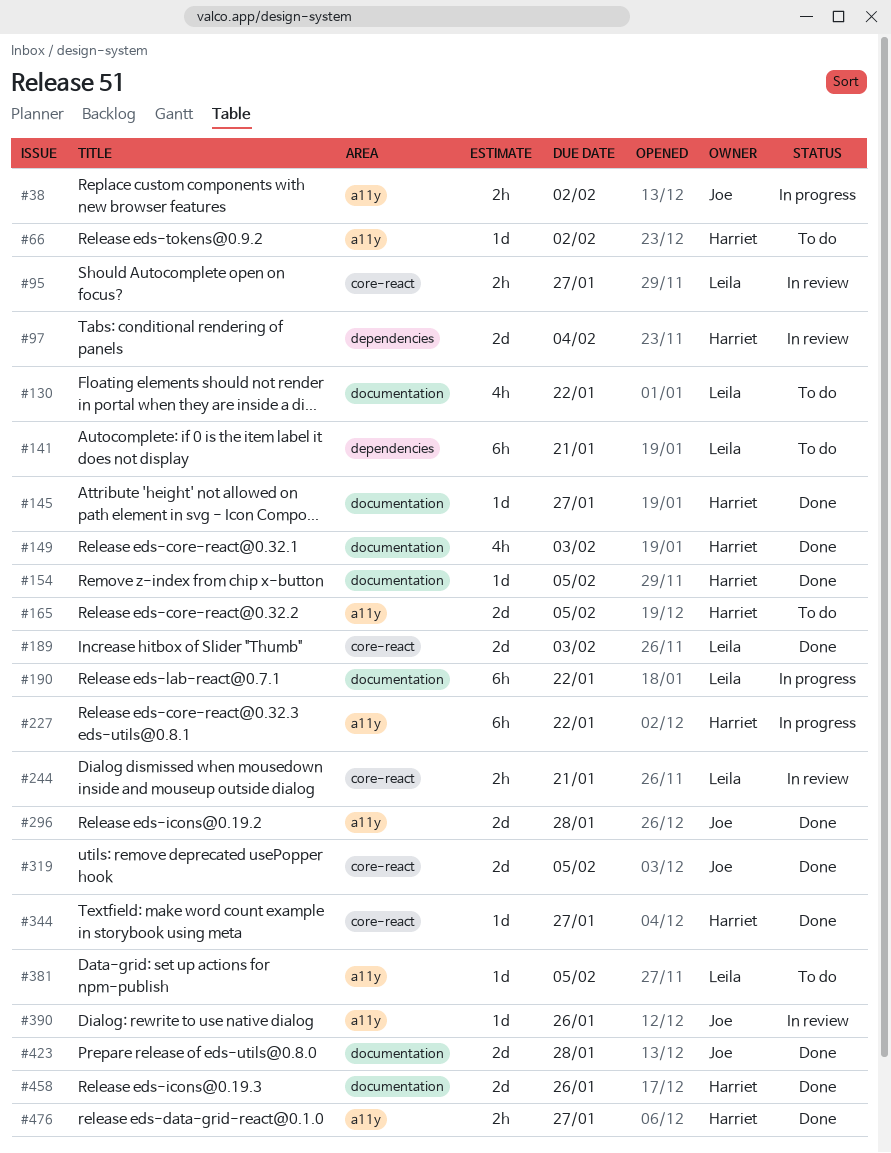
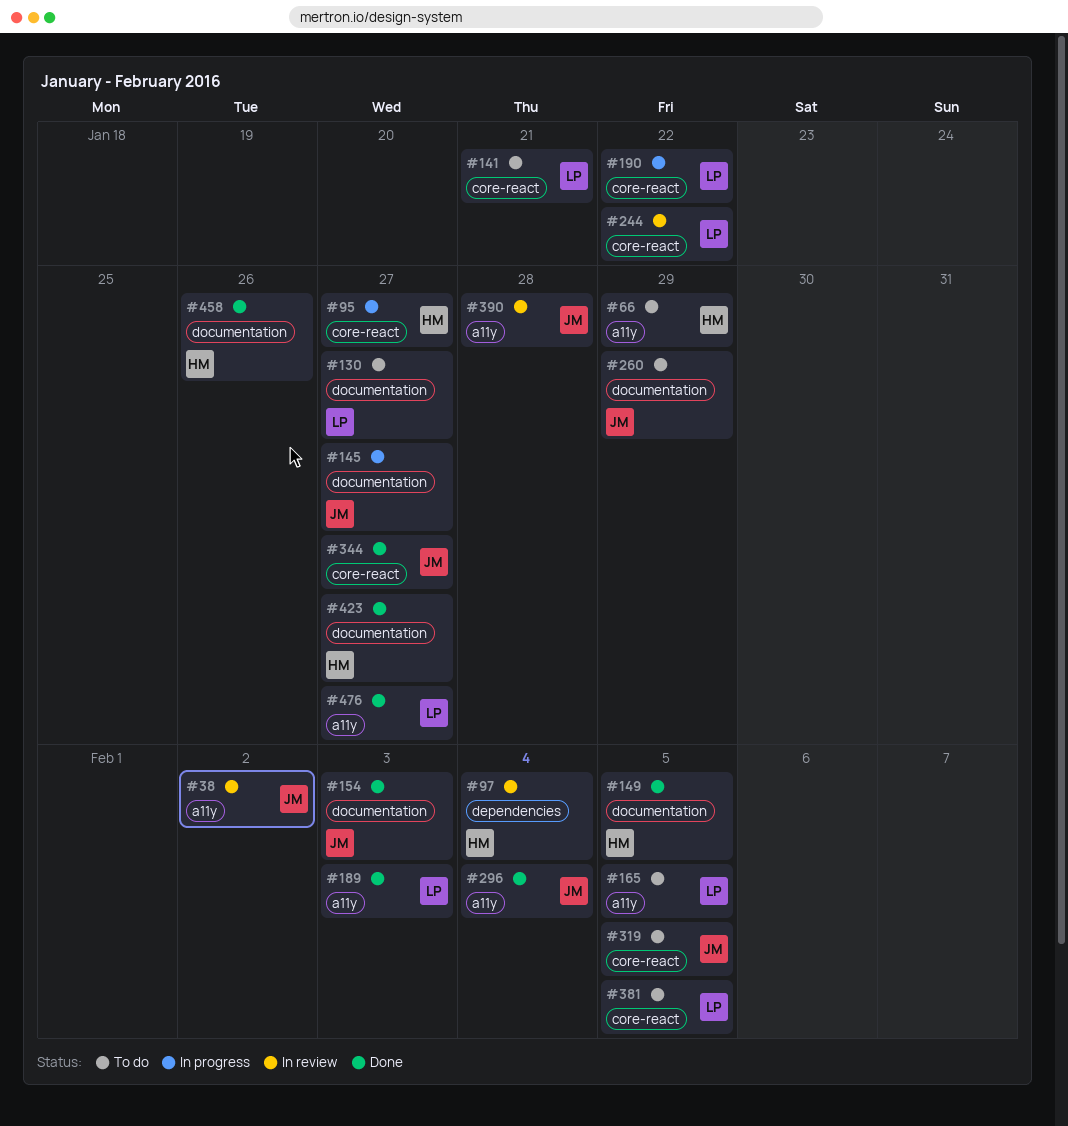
#38, status: In progress -> In review
#66, due: Feb 2 -> Jan 29
#95, status: In review -> In progress
#95, owner: Leila -> Harriet
#130, due: Jan 22 -> Jan 27
#141, label: dependencies -> core-react
#145, status: Done -> In progress
#145, owner: Harriet -> Joe
#149, due: Feb 3 -> Feb 5
#154, owner: Harriet -> Joe
#154, due: Feb 5 -> Feb 3
#165, owner: Harriet -> Leila
#189, label: core-react -> a11y
#190, label: documentation -> core-react
#227: present -> none
#244, due: Jan 21 -> Jan 22
#260: none -> present
#296, due: Jan 28 -> Feb 4
#319, status: Done -> To do
#344, owner: Harriet -> Joe
#381, label: a11y -> core-react
#390, due: Jan 26 -> Jan 28
#423, owner: Joe -> Harriet
#423, due: Jan 28 -> Jan 27
#476, owner: Harriet -> Leila

